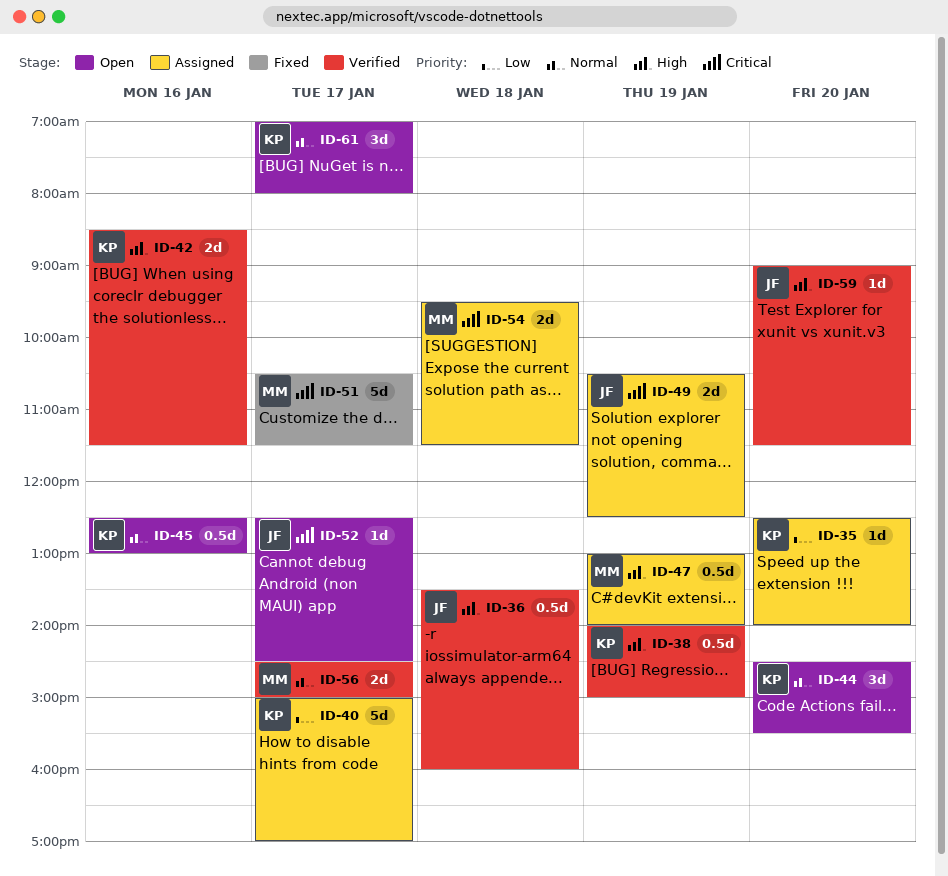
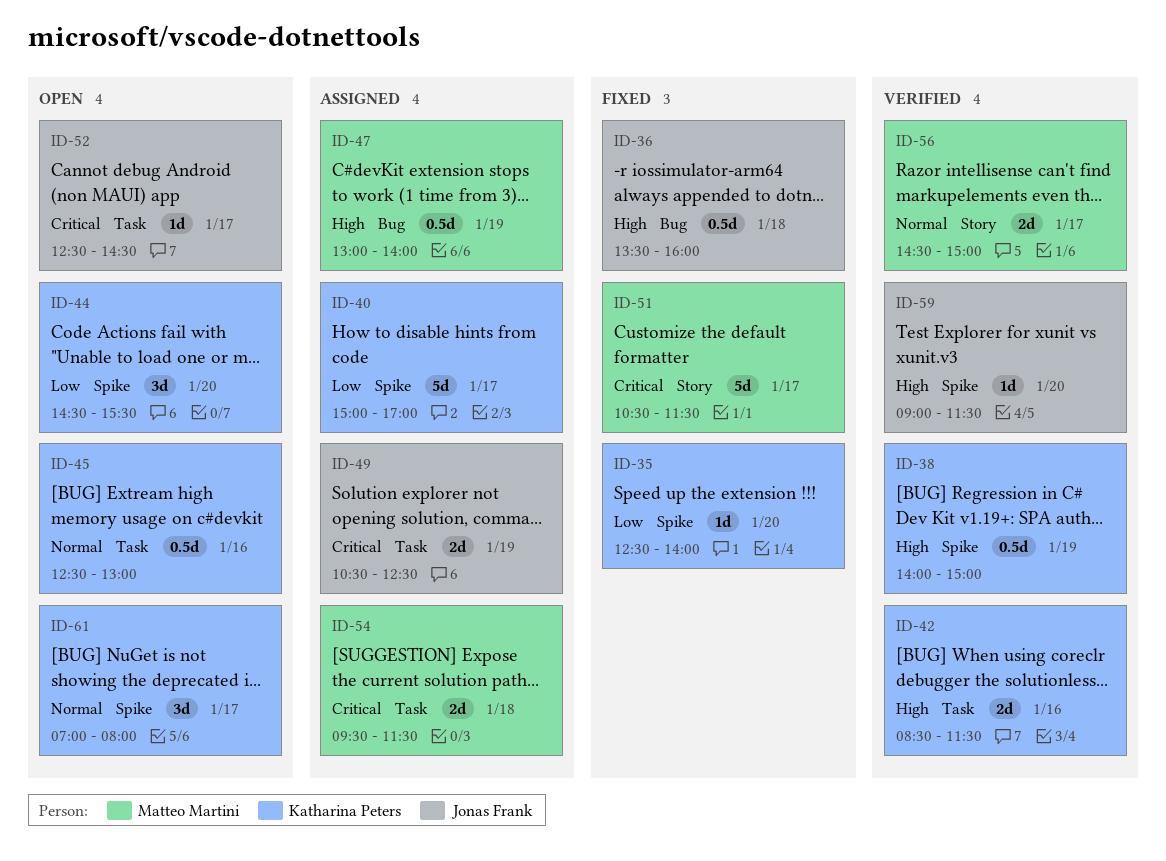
ID-35, status: Assigned -> Fixed
ID-36, status: Verified -> Fixed
ID-44, priority: Normal -> Low

